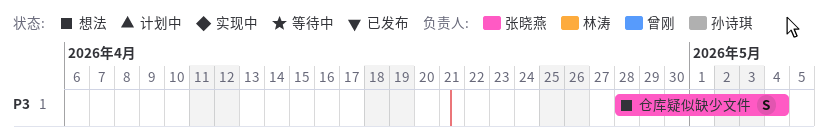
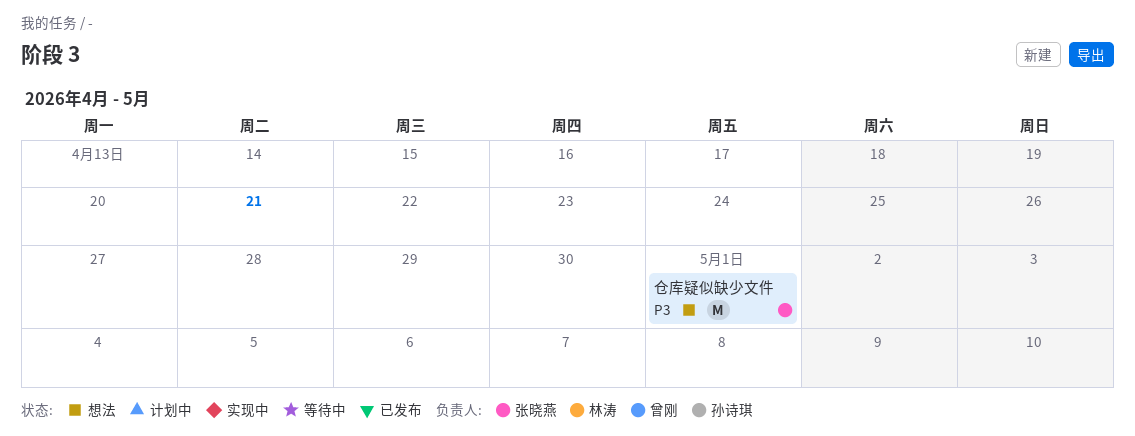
仓库疑似缺少文件, estimate: S -> M
仓库疑似缺少文件, due: May 4 -> May 1

